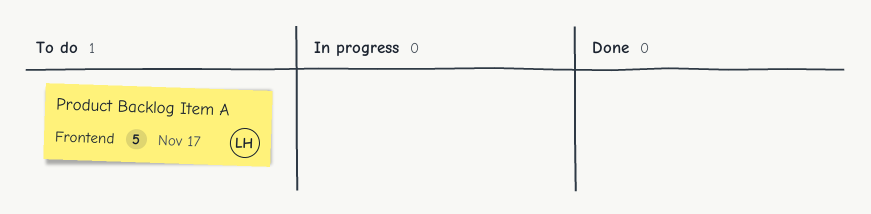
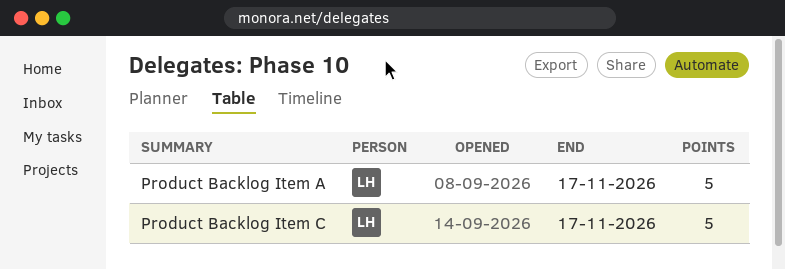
Product Backlog Item C: none -> present

